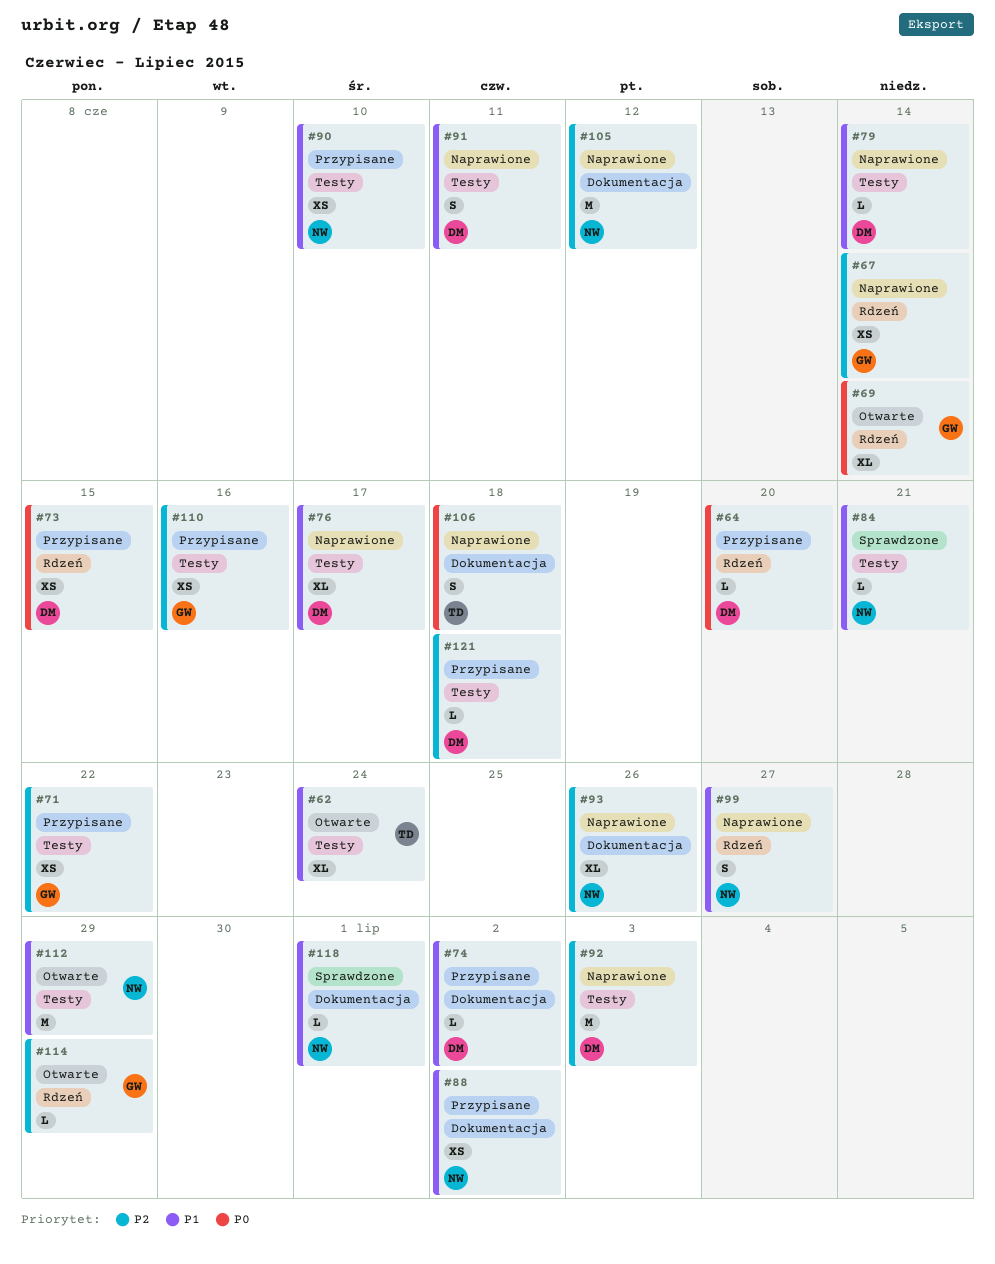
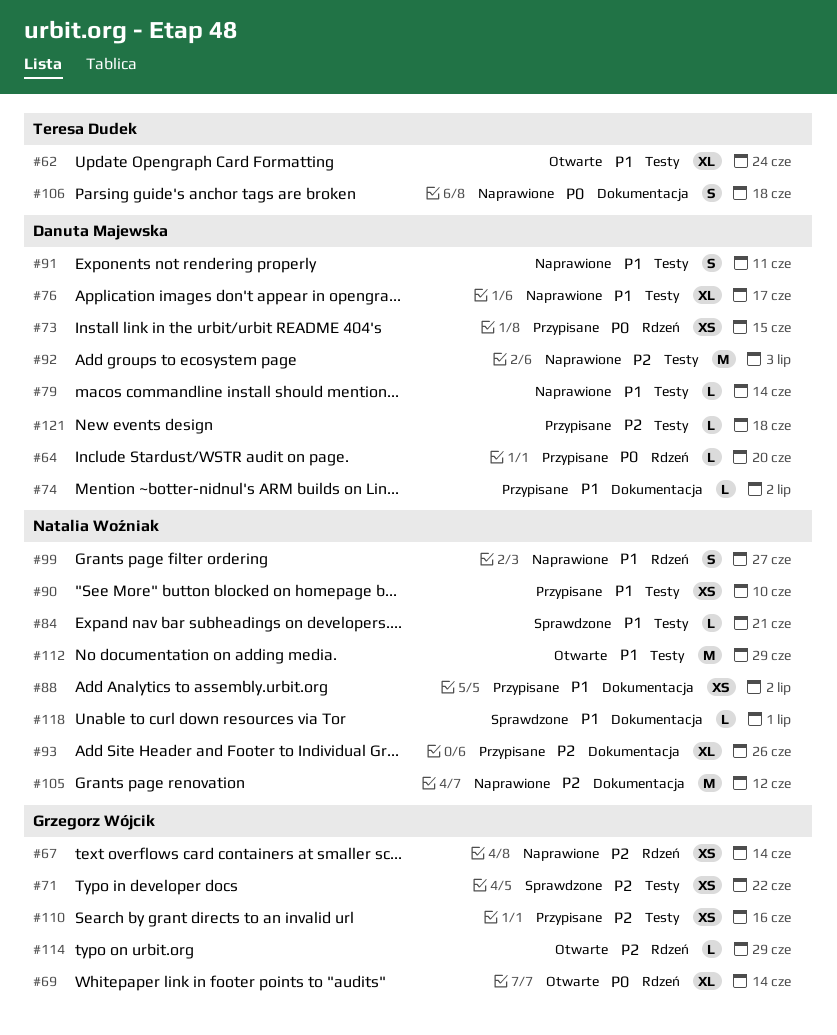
#71, status: Przypisane -> Sprawdzone
#93, status: Naprawione -> Przypisane

